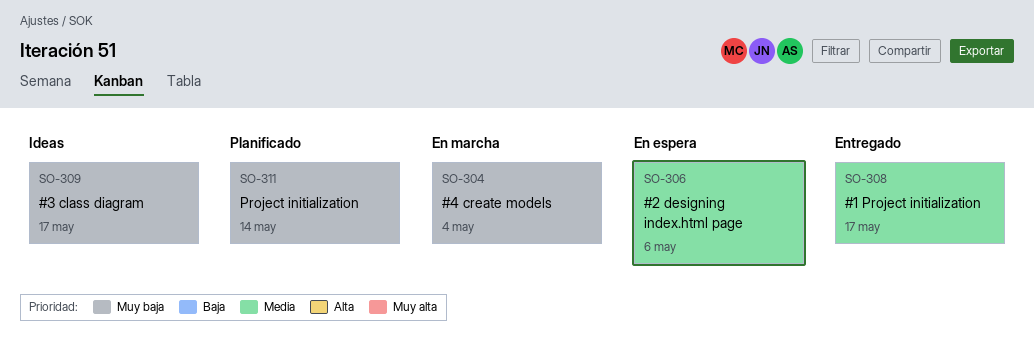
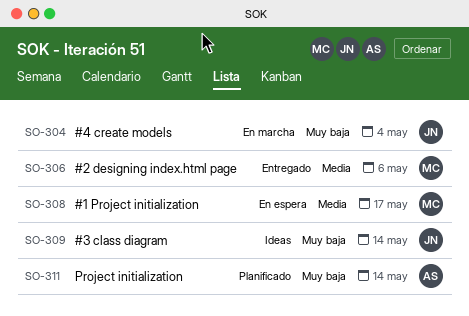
SO-306, status: En espera -> Entregado
SO-308, status: Entregado -> En espera
SO-309, due: May 17 -> May 14

